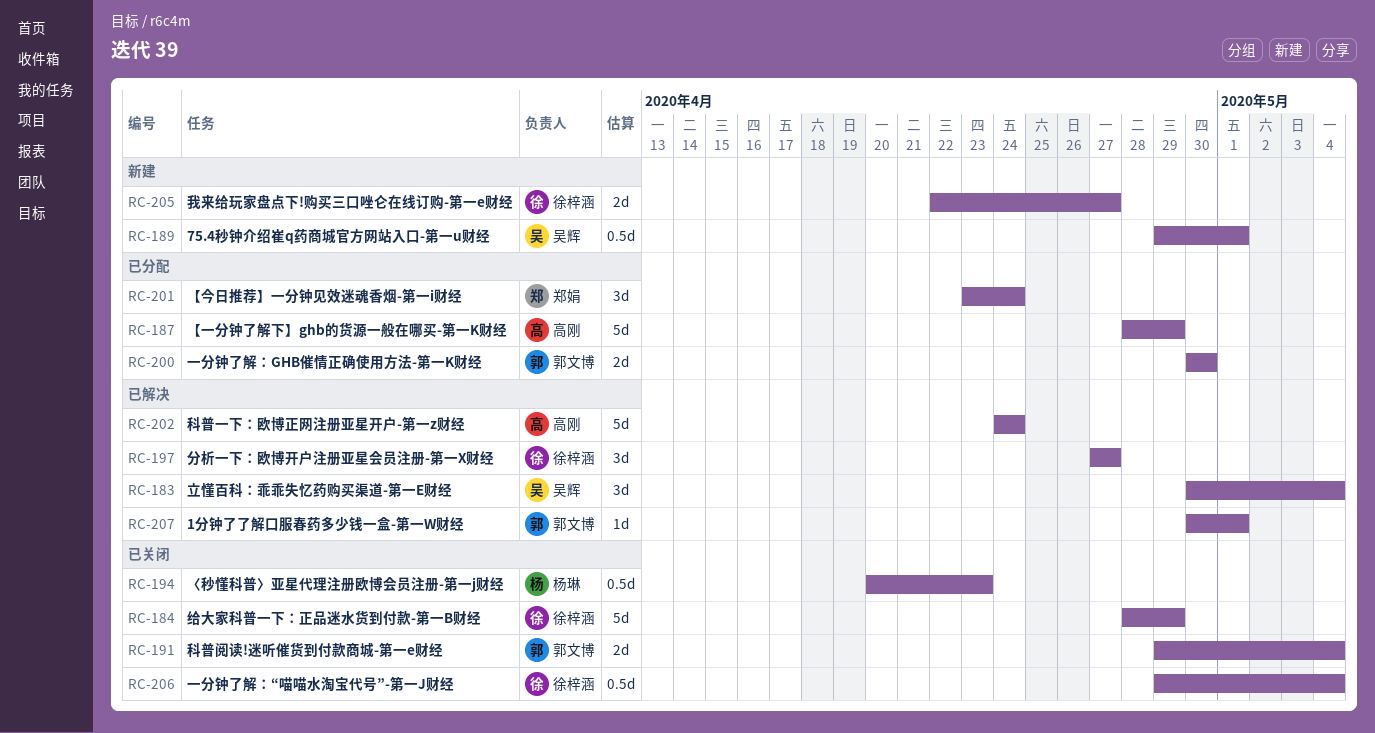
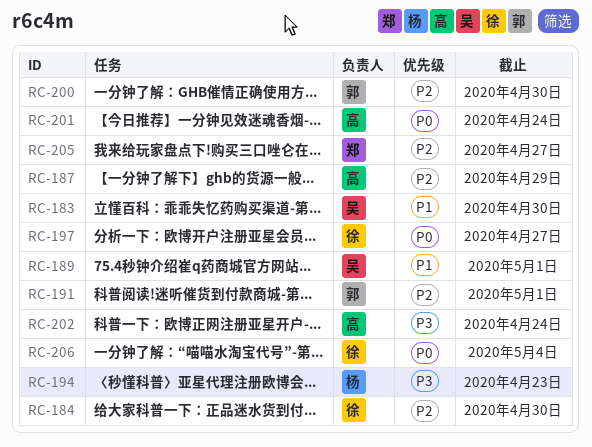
RC-183, due: May 4 -> Apr 30
RC-184, due: Apr 29 -> Apr 30
RC-191, due: May 4 -> May 1
RC-201, owner: 郑娟 -> 高刚
RC-205, owner: 徐梓涵 -> 郑娟
RC-207: present -> none

